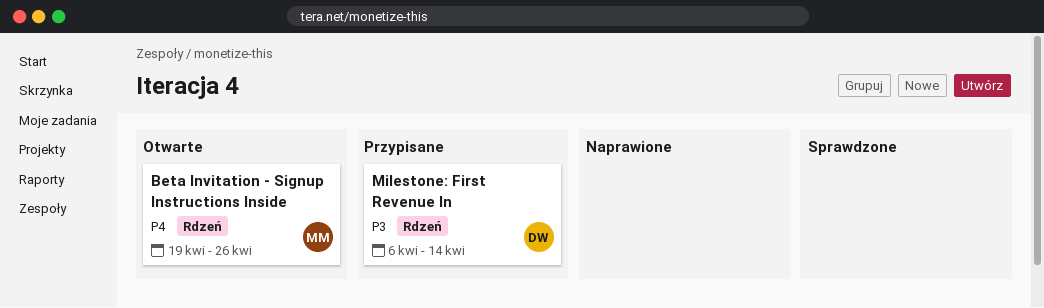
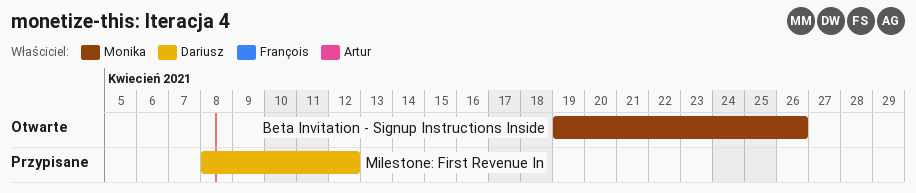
Milestone: First Revenue In, start: Apr 6 -> Apr 8
Milestone: First Revenue In, due: Apr 14 -> Apr 12

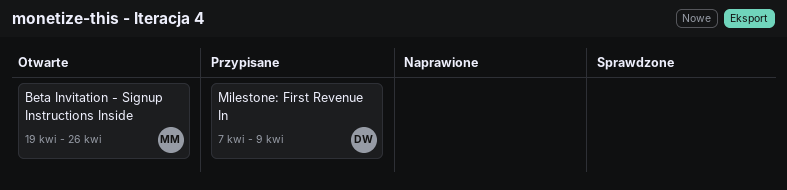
Milestone: First Revenue In, start: Apr 8 -> Apr 7
Milestone: First Revenue In, due: Apr 12 -> Apr 9

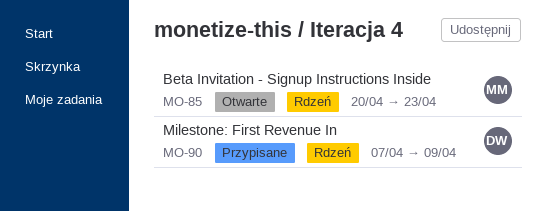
Beta Invitation - Signup Instructions Inside, start: Apr 19 -> Apr 20
Beta Invitation - Signup Instructions Inside, due: Apr 26 -> Apr 23

